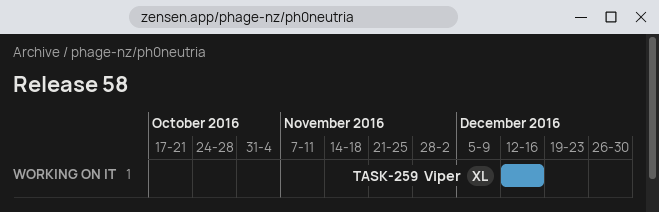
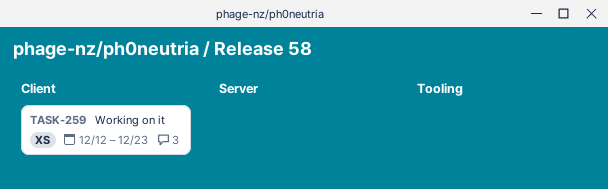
TASK-259, estimate: XL -> XS
TASK-259, due: Dec 16 -> Dec 23

